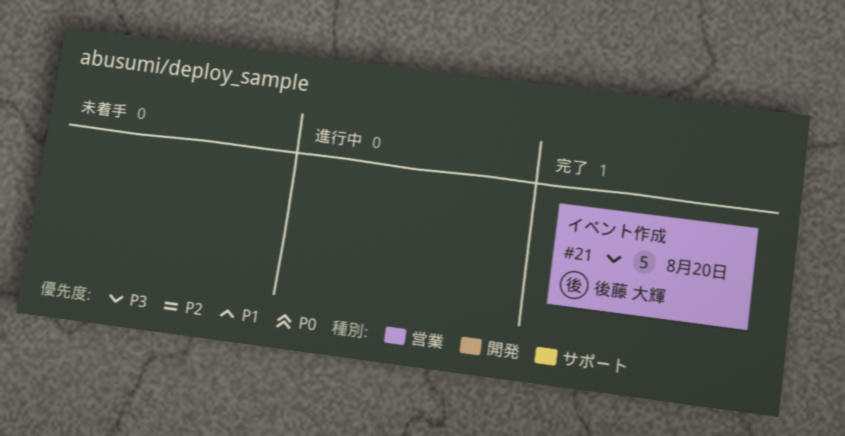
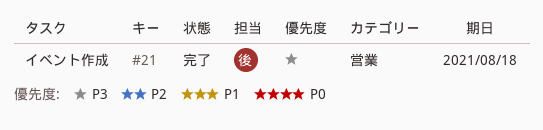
#21, due: Aug 20 -> Aug 18

